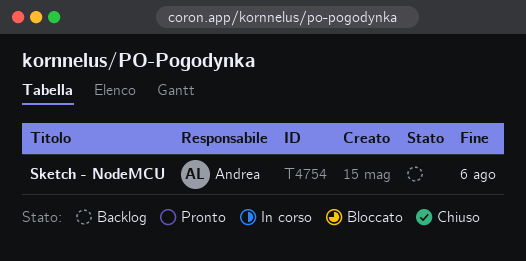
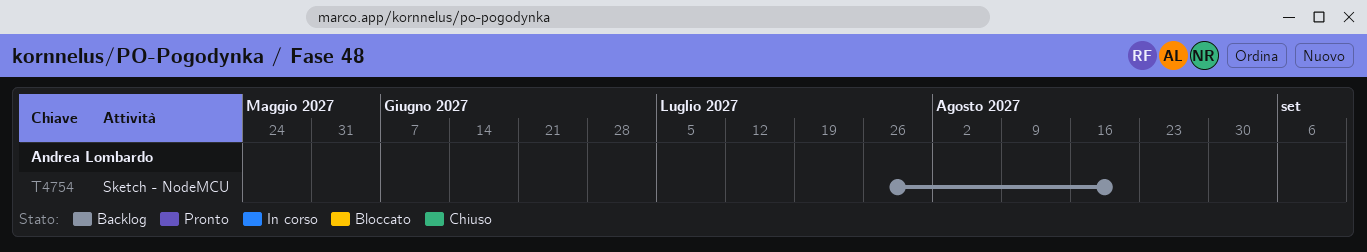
T4754, due: Aug 6 -> Aug 20

